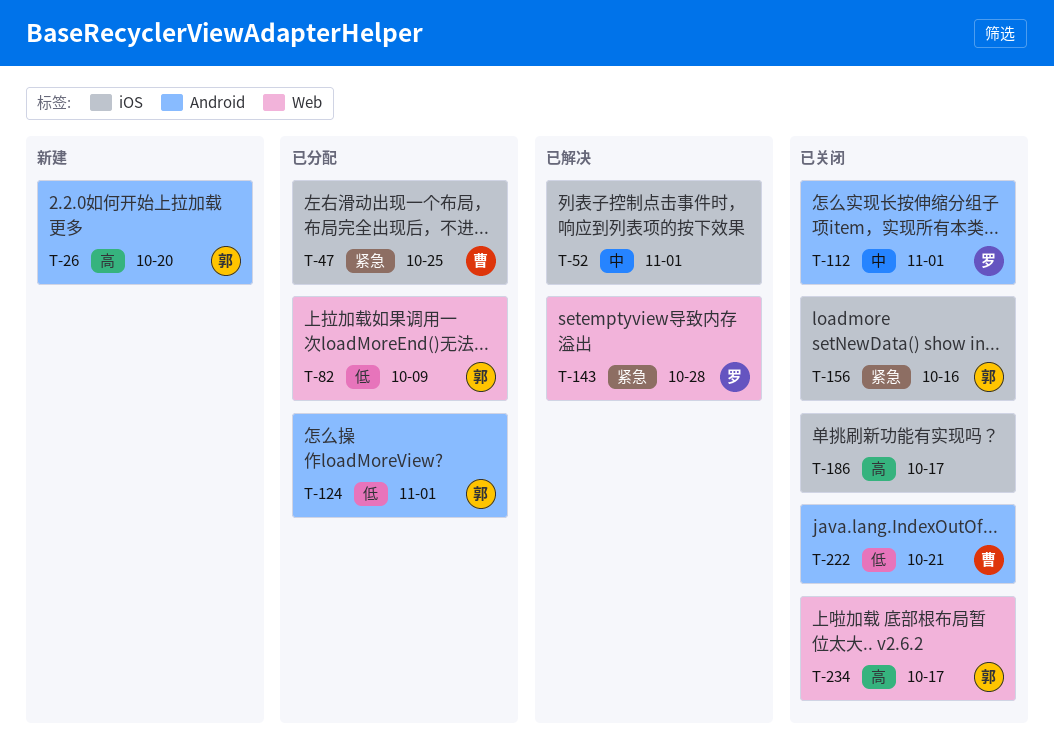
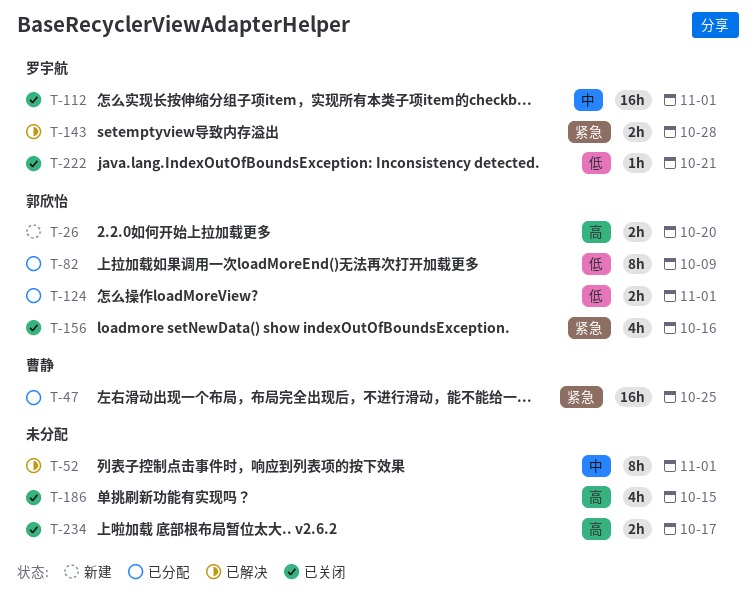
T-186, due: Oct 17 -> Oct 15
T-222, owner: 曹静 -> 罗宇航
T-234, owner: 郭欣怡 -> none

